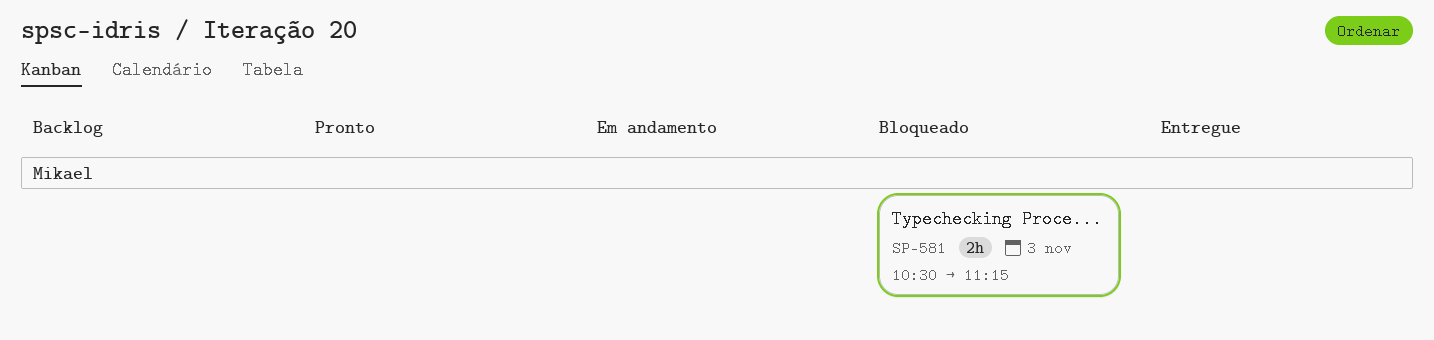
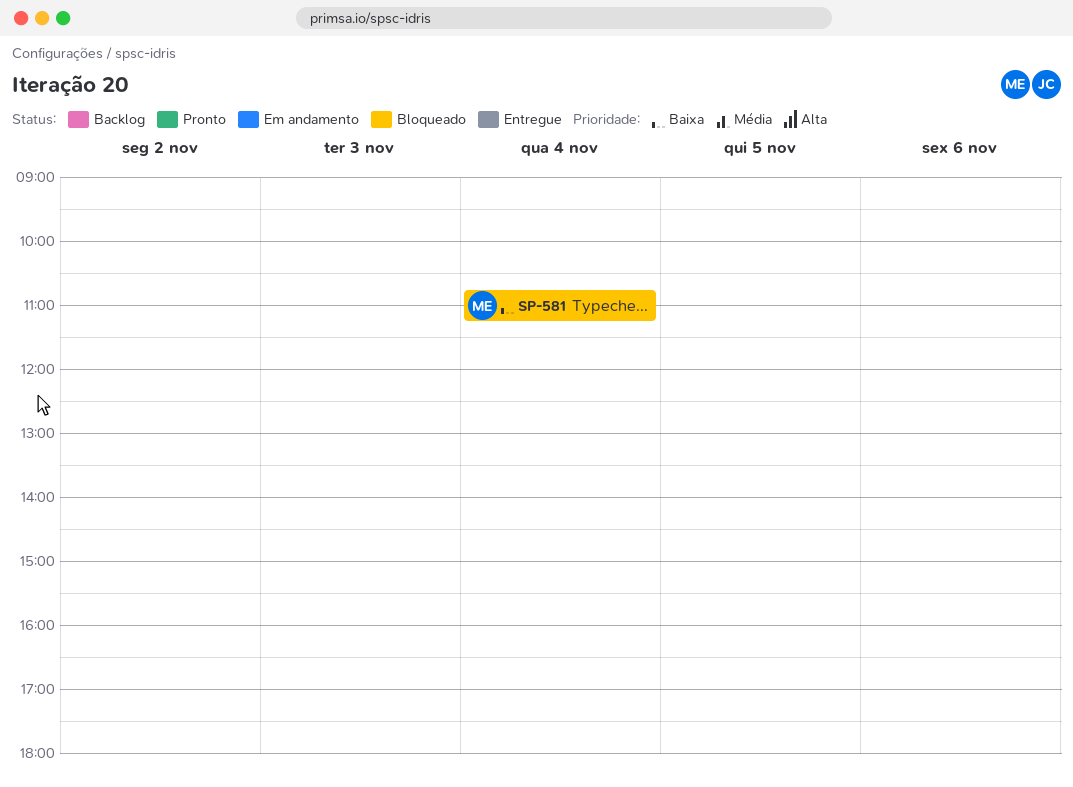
SP-581, day: Nov 3 -> Nov 4
SP-581, begins: 10:30 -> 10:45

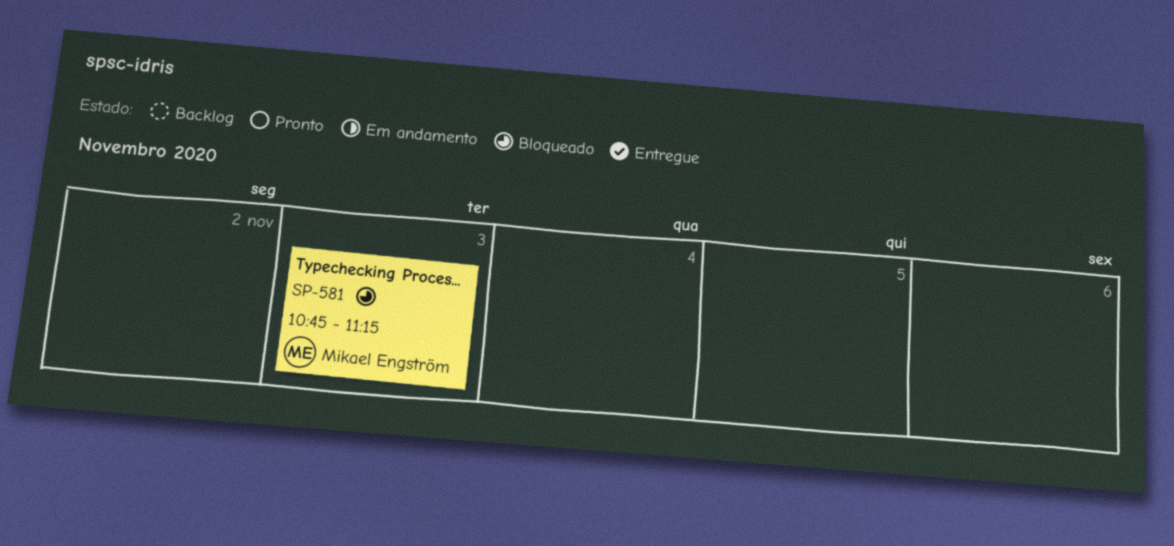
SP-581, day: Nov 4 -> Nov 3

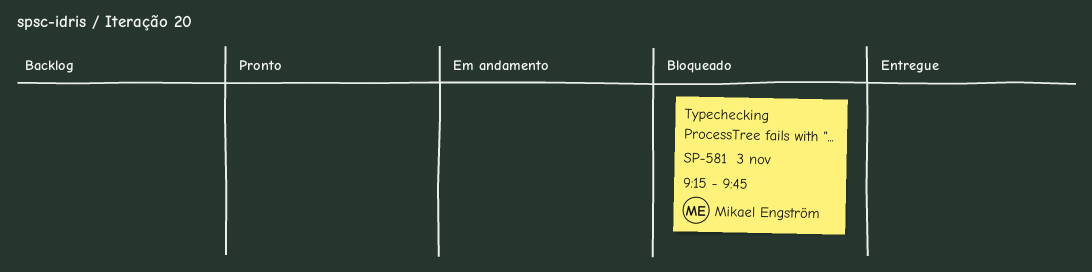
SP-581, begins: 10:45 -> 09:15
SP-581, ends: 11:15 -> 09:45

